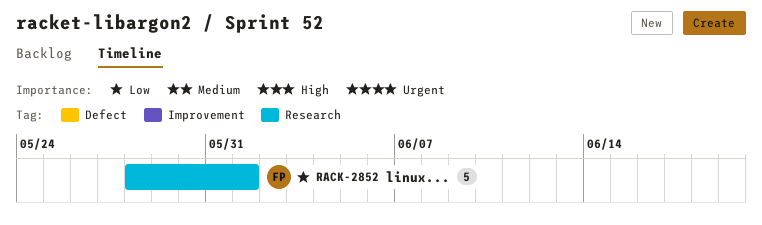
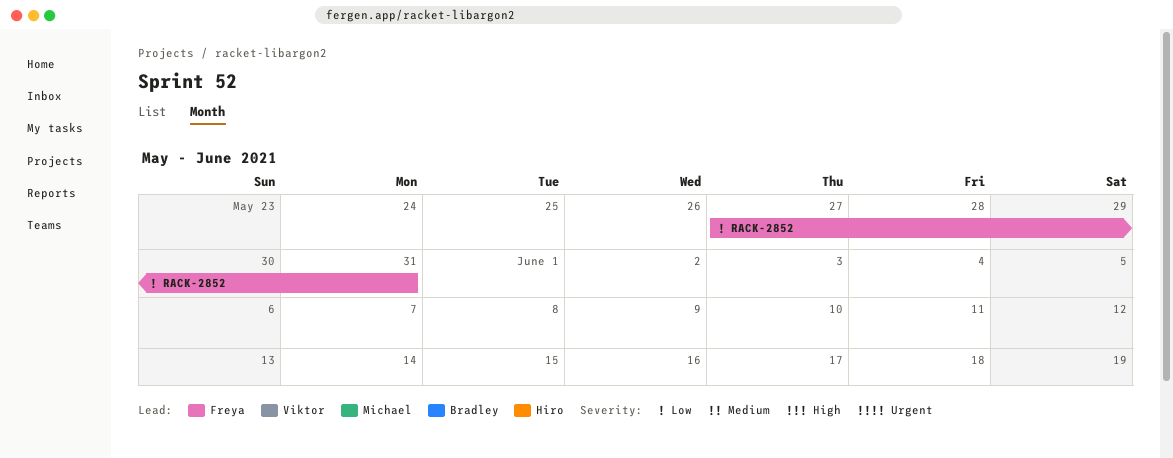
RACK-2852, start: May 28 -> May 27
RACK-2852, due: Jun 1 -> May 31

